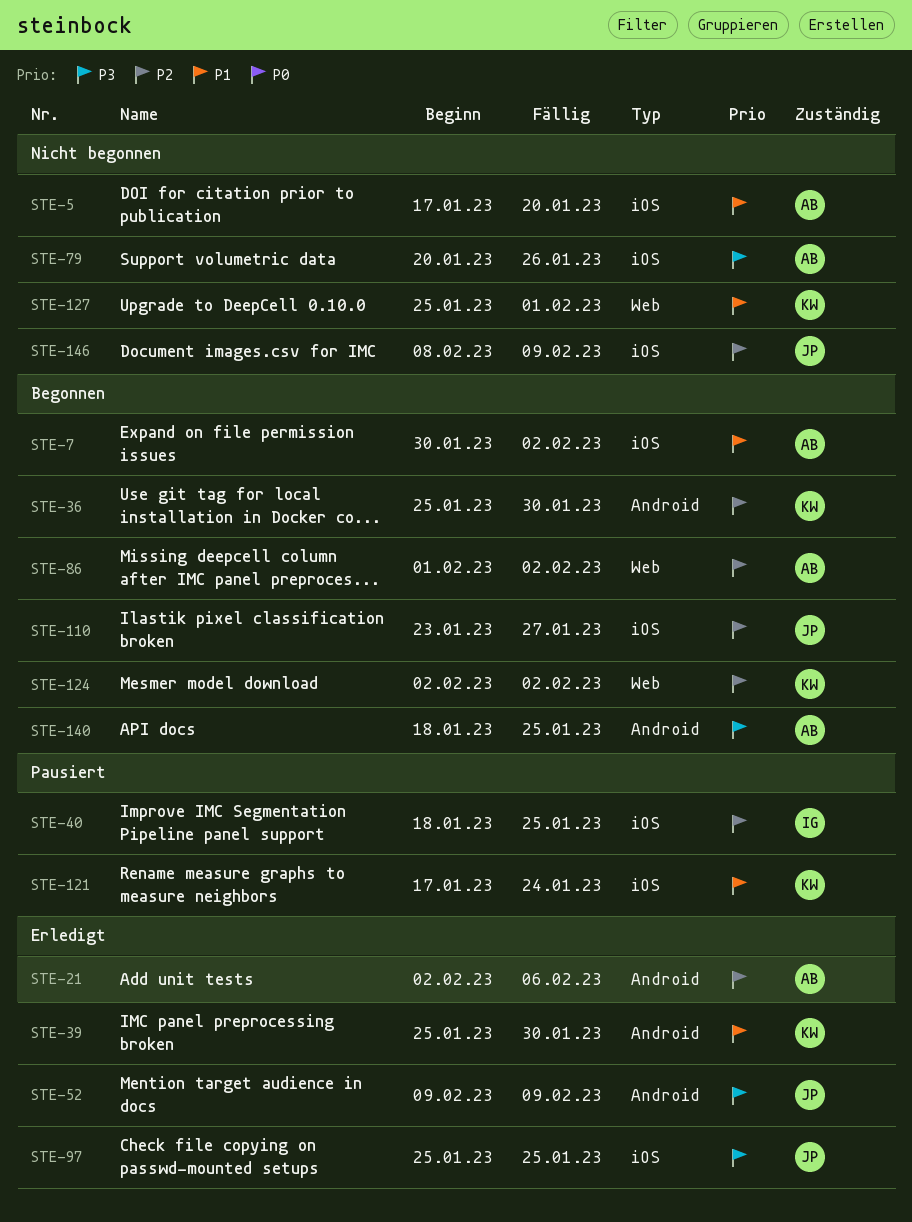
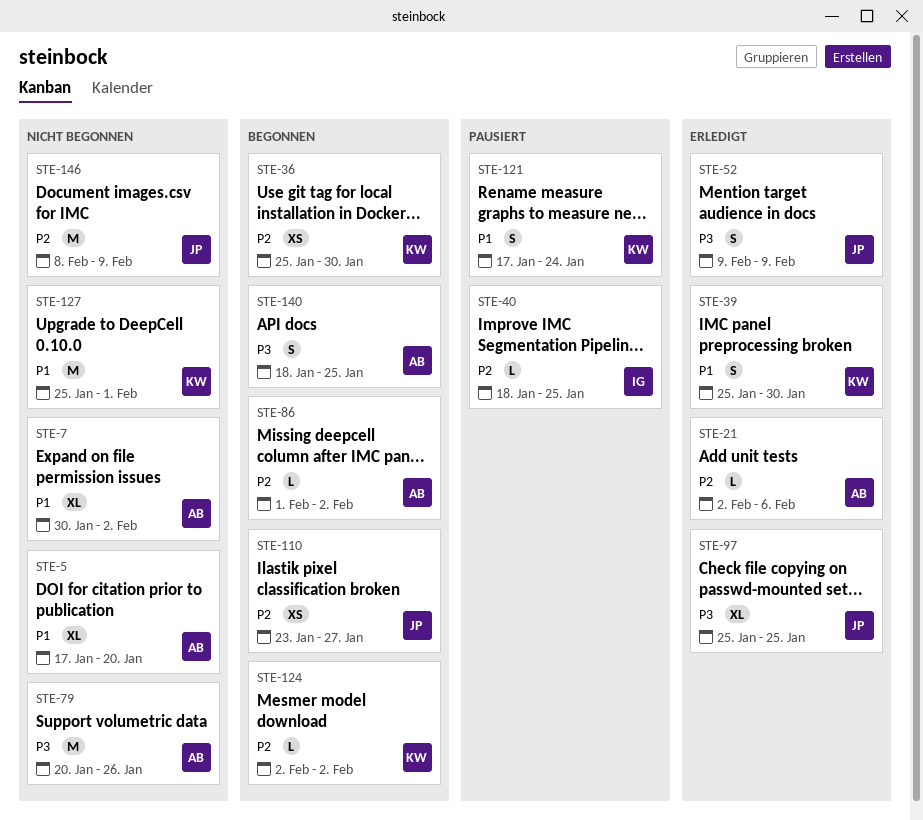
STE-7, status: Begonnen -> Nicht begonnen

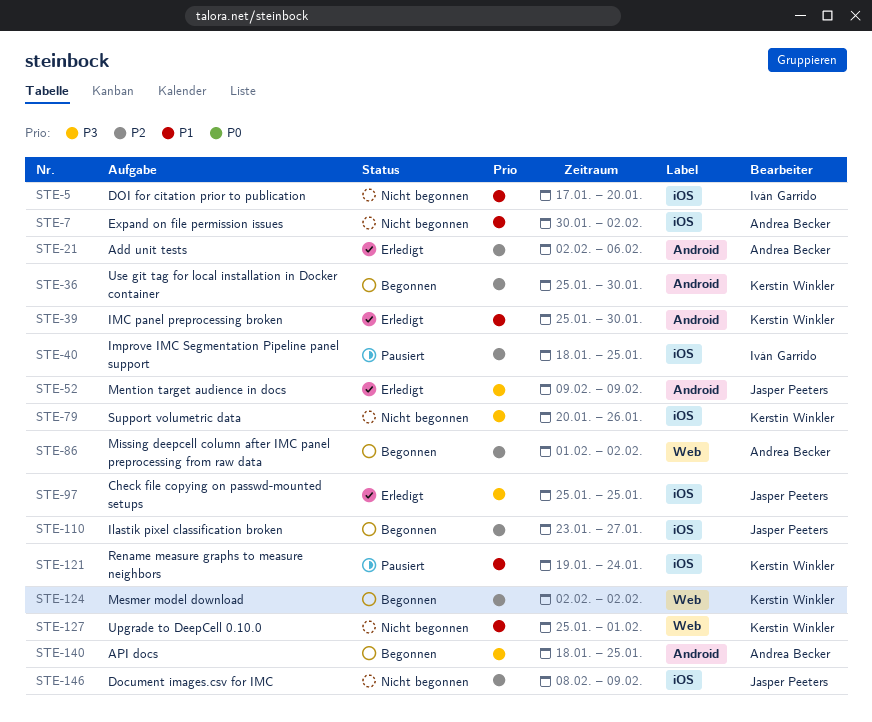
STE-5, owner: Andrea Becker -> Iván Garrido
STE-79, owner: Andrea Becker -> Kerstin Winkler
STE-121, start: Jan 17 -> Jan 19

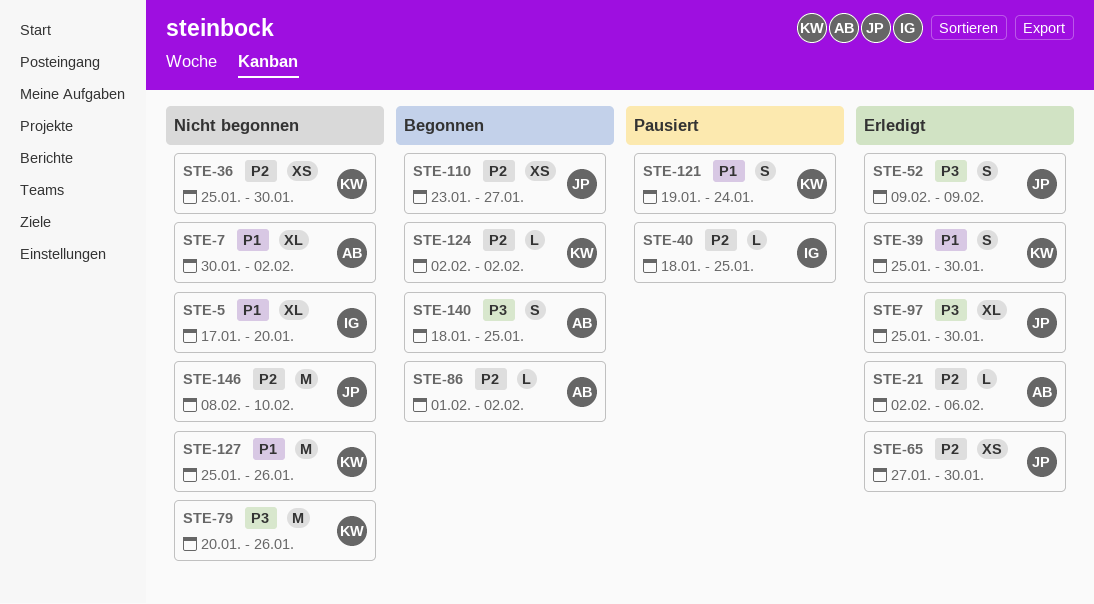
STE-36, status: Begonnen -> Nicht begonnen
STE-65: none -> present
STE-97, due: Jan 25 -> Jan 30
STE-127, due: Feb 1 -> Jan 26
STE-146, due: Feb 9 -> Feb 10

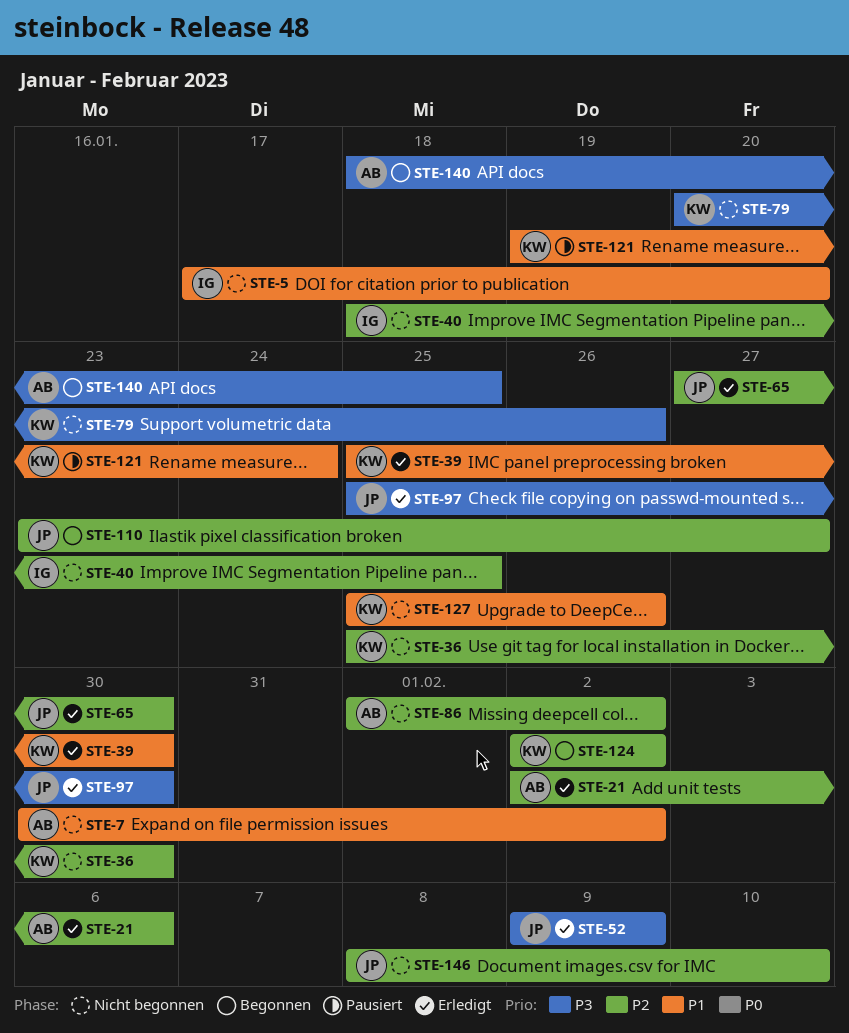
STE-40, status: Pausiert -> Nicht begonnen
STE-86, status: Begonnen -> Nicht begonnen

